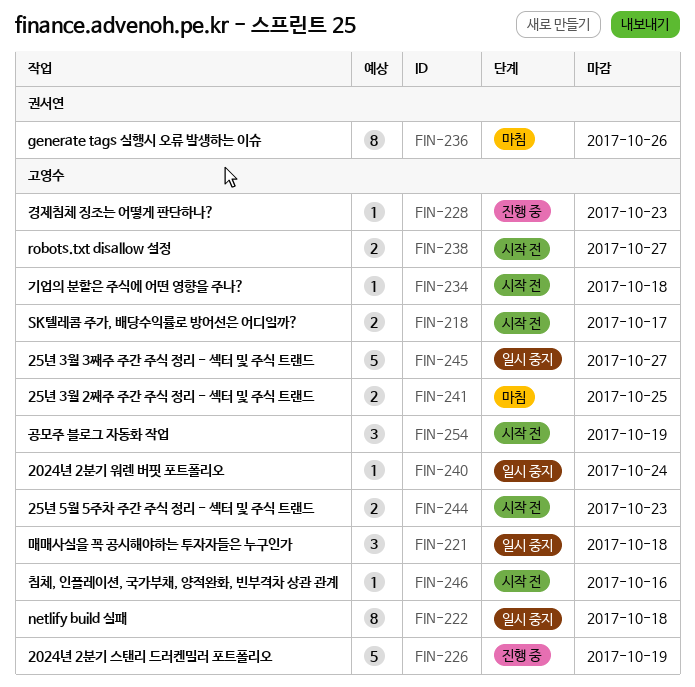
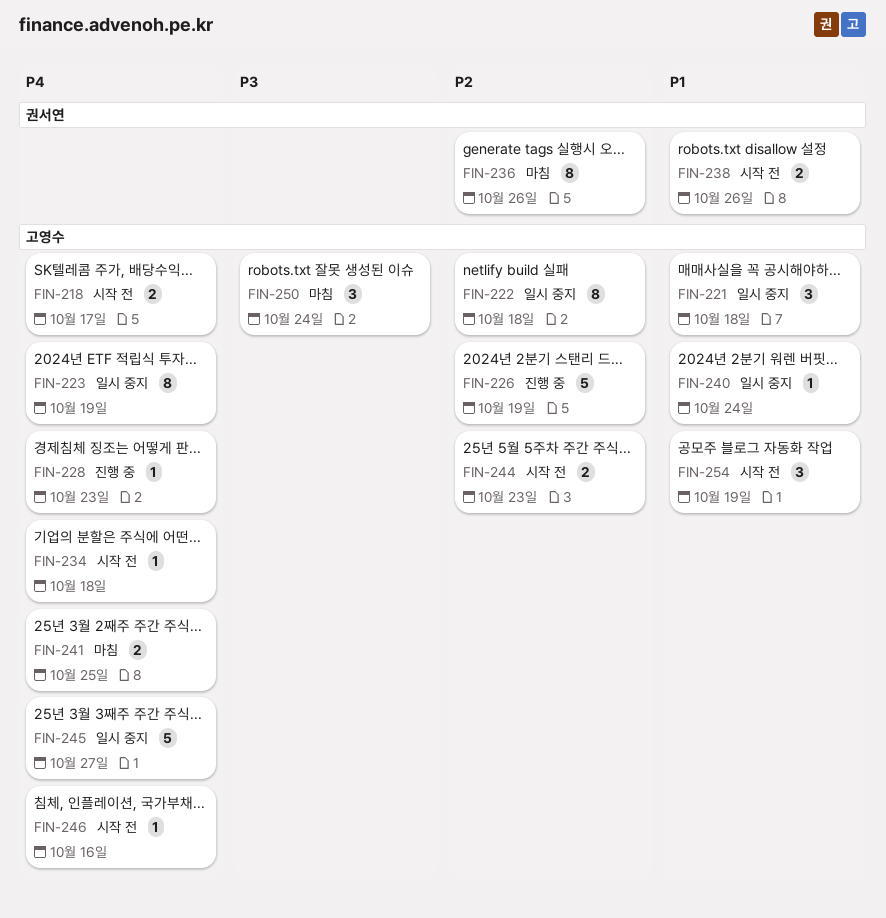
FIN-223: none -> present
FIN-238, owner: 고영수 -> 권서연
FIN-238, due: Oct 27 -> Oct 26
FIN-250: none -> present

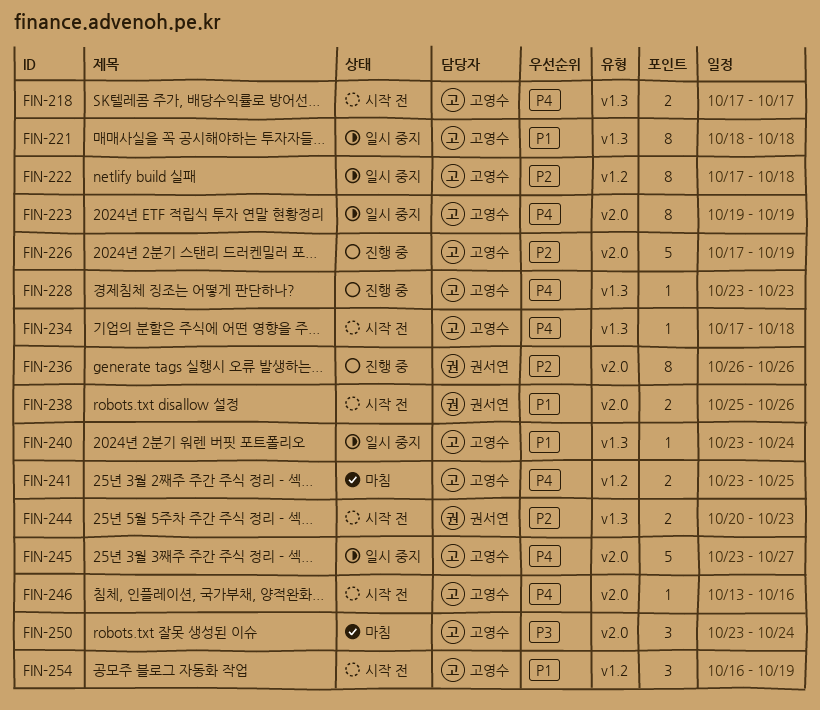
FIN-221, estimate: 3 -> 8
FIN-236, status: 마침 -> 진행 중
FIN-244, owner: 고영수 -> 권서연

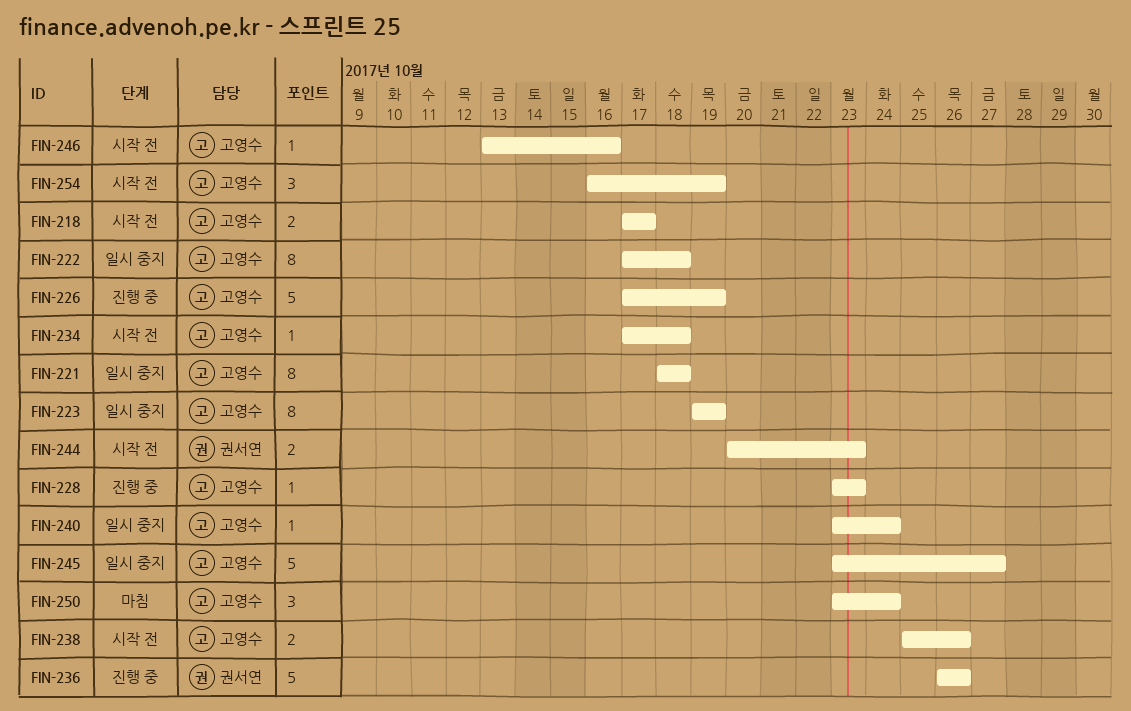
FIN-236, estimate: 8 -> 5
FIN-238, owner: 권서연 -> 고영수
FIN-241: present -> none

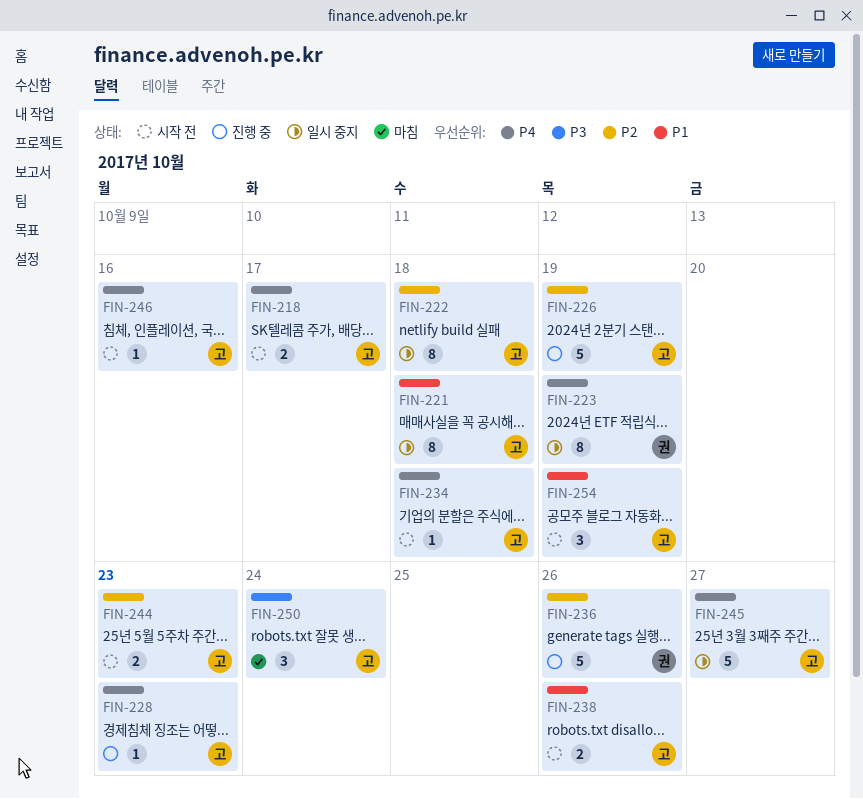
FIN-223, owner: 고영수 -> 권서연
FIN-240: present -> none
FIN-244, owner: 권서연 -> 고영수

